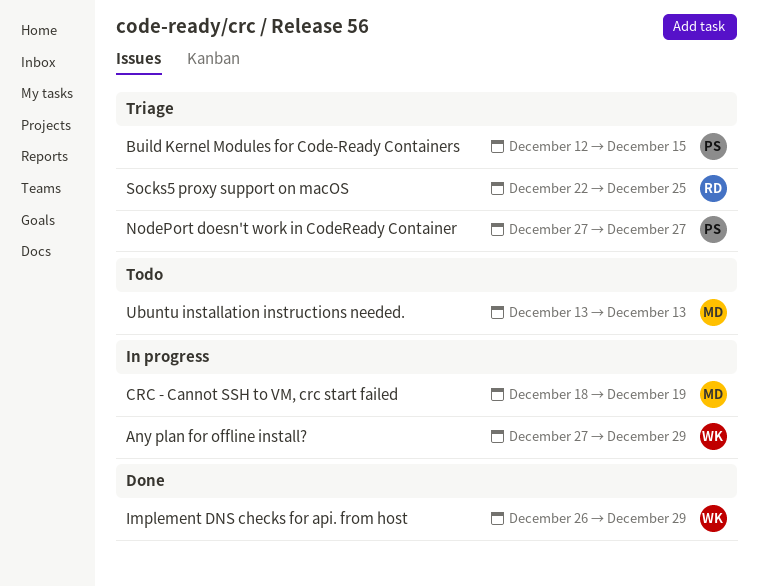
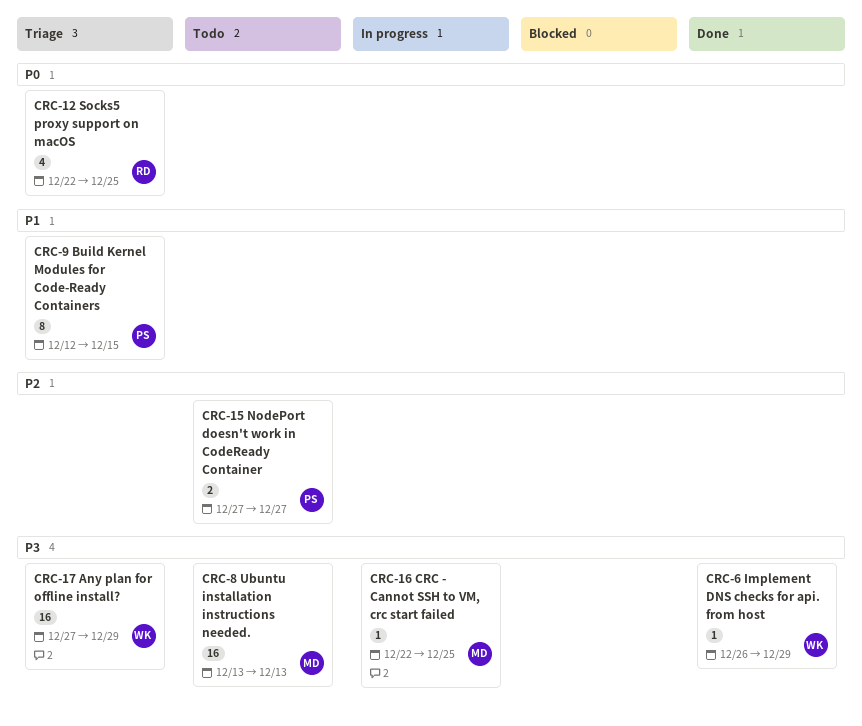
Any plan for offline install?, status: In progress -> Triage
CRC - Cannot SSH to VM, crc start failed, start: Dec 18 -> Dec 22
CRC - Cannot SSH to VM, crc start failed, due: Dec 19 -> Dec 25
NodePort doesn't work in CodeReady Container, status: Triage -> Todo

